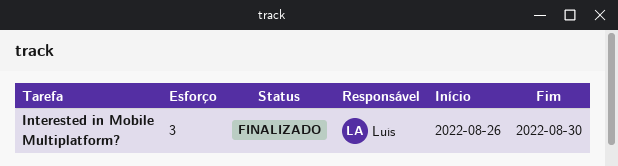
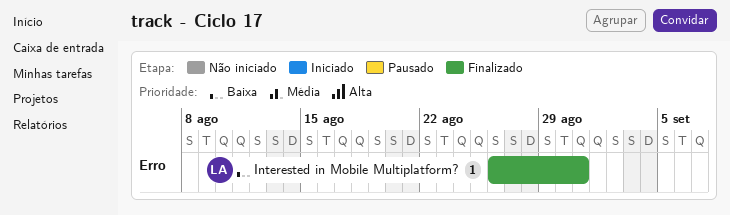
Interested in Mobile Multiplatform?, estimate: 3 -> 1
Interested in Mobile Multiplatform?, due: Aug 30 -> Aug 31

